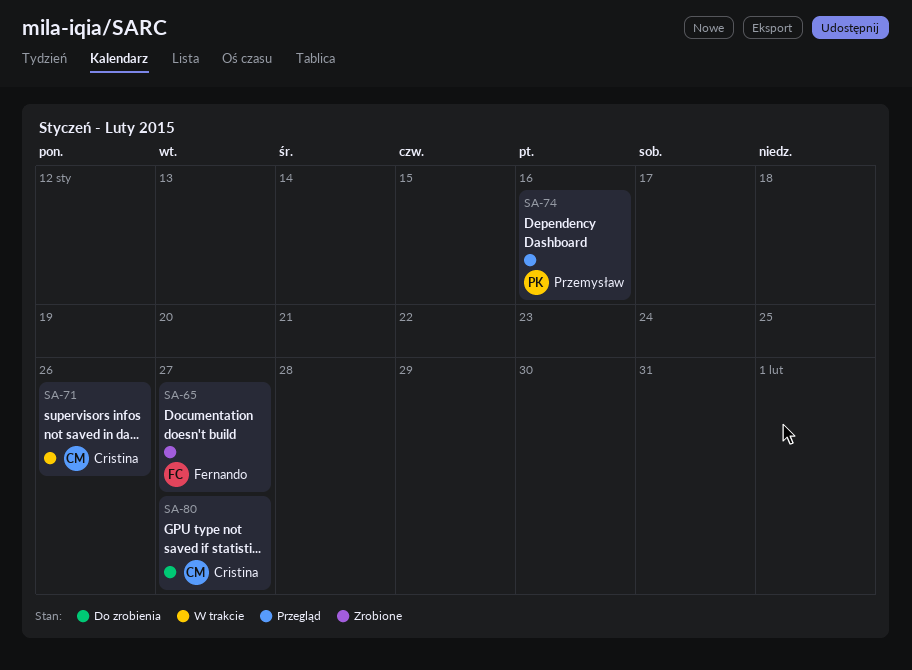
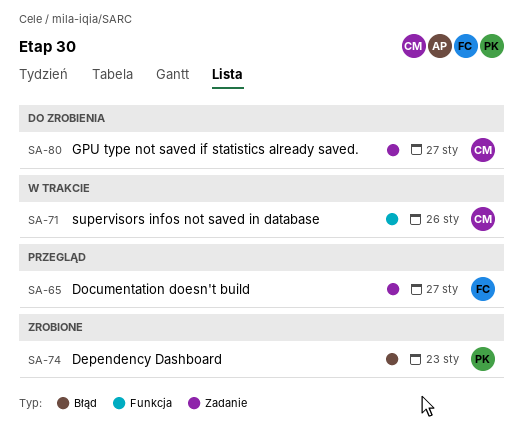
SA-65, status: Zrobione -> Przegląd
SA-74, status: Przegląd -> Zrobione
SA-74, due: Jan 16 -> Jan 23

